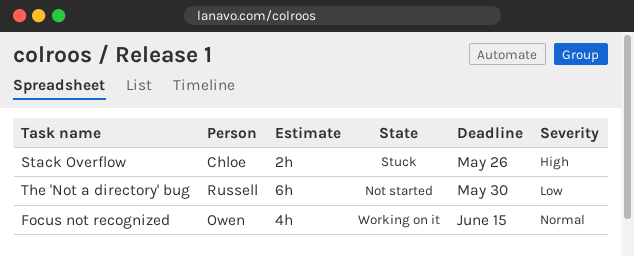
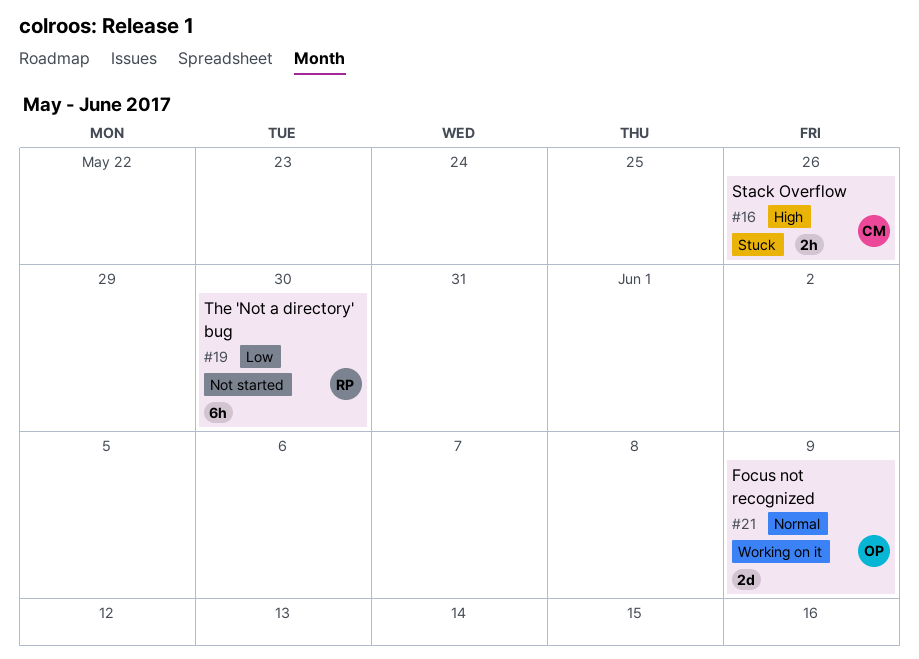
Focus not recognized, estimate: 4h -> 2d
Focus not recognized, due: Jun 15 -> Jun 9

